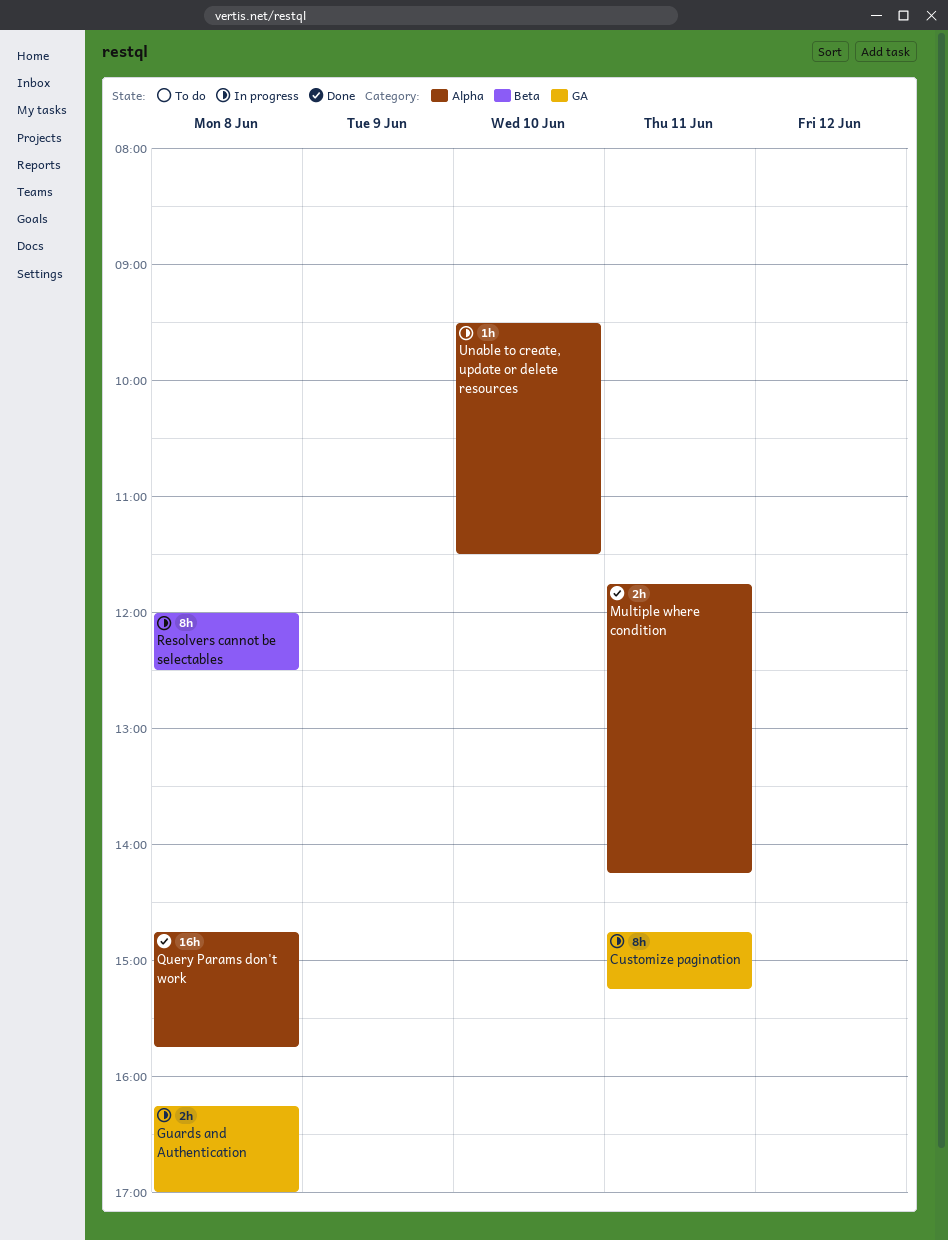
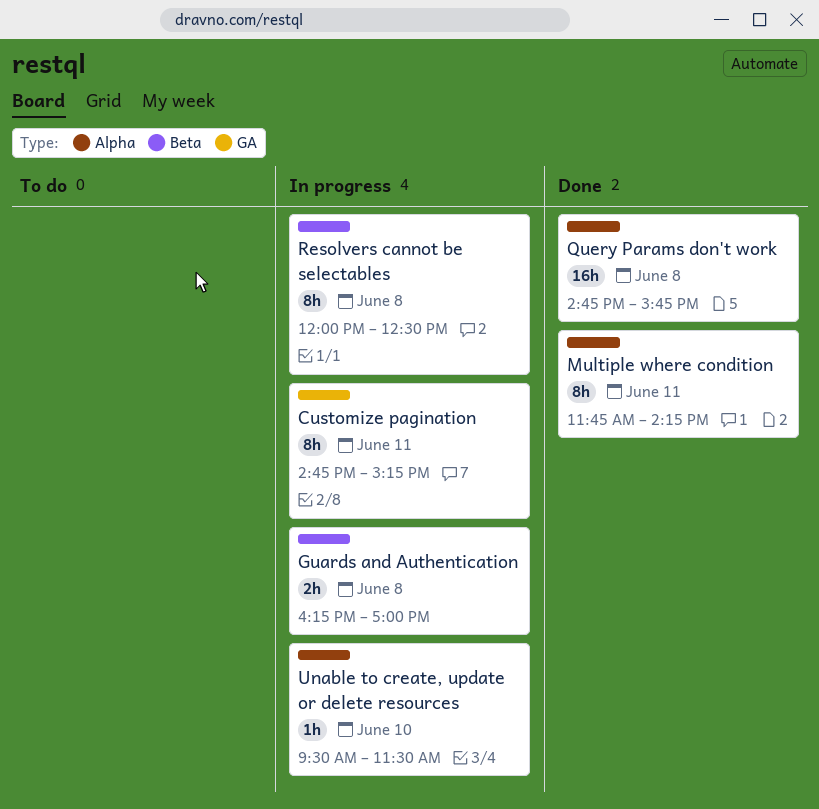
Guards and Authentication, label: GA -> Beta
Multiple where condition, estimate: 2h -> 8h

